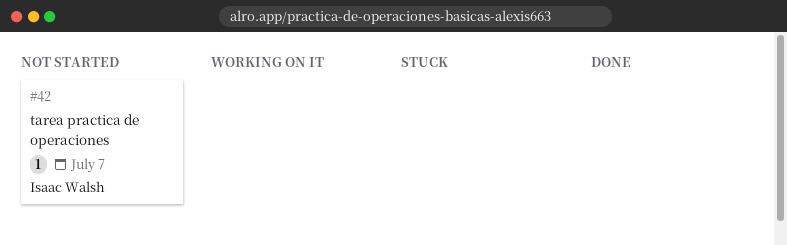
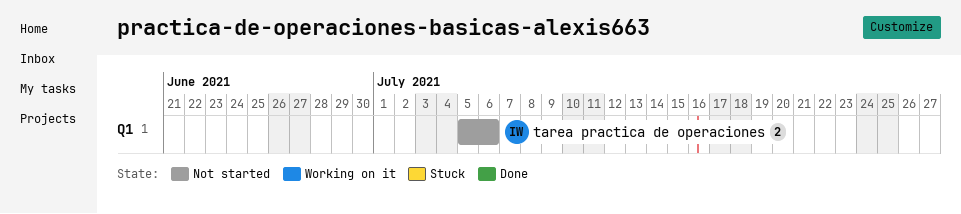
tarea practica de operaciones, estimate: 1 -> 2
tarea practica de operaciones, due: Jul 7 -> Jul 6

